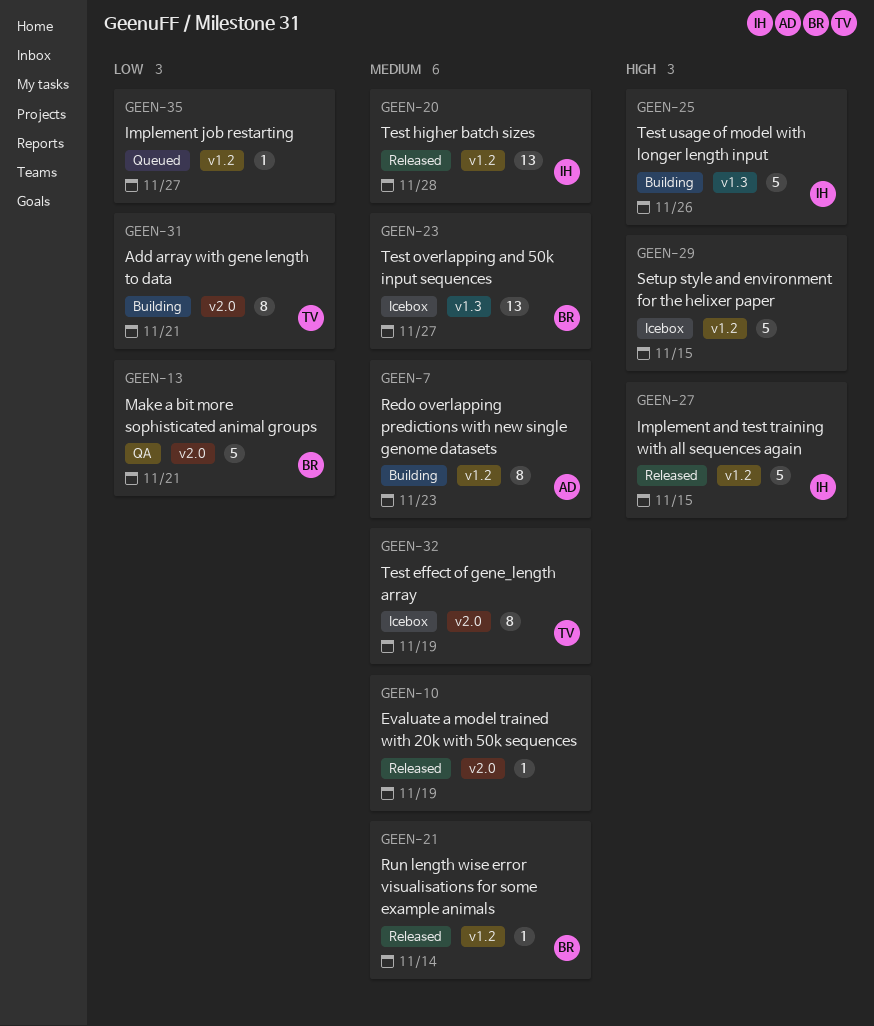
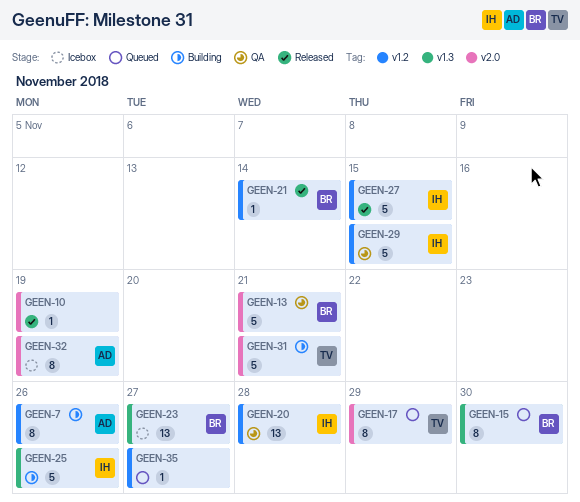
GEEN-7, due: Nov 23 -> Nov 26
GEEN-15: none -> present
GEEN-17: none -> present
GEEN-20, status: Released -> QA
GEEN-29, status: Icebox -> QA
GEEN-29, owner: none -> IH
GEEN-31, estimate: 8 -> 5
GEEN-32, owner: TV -> AD

